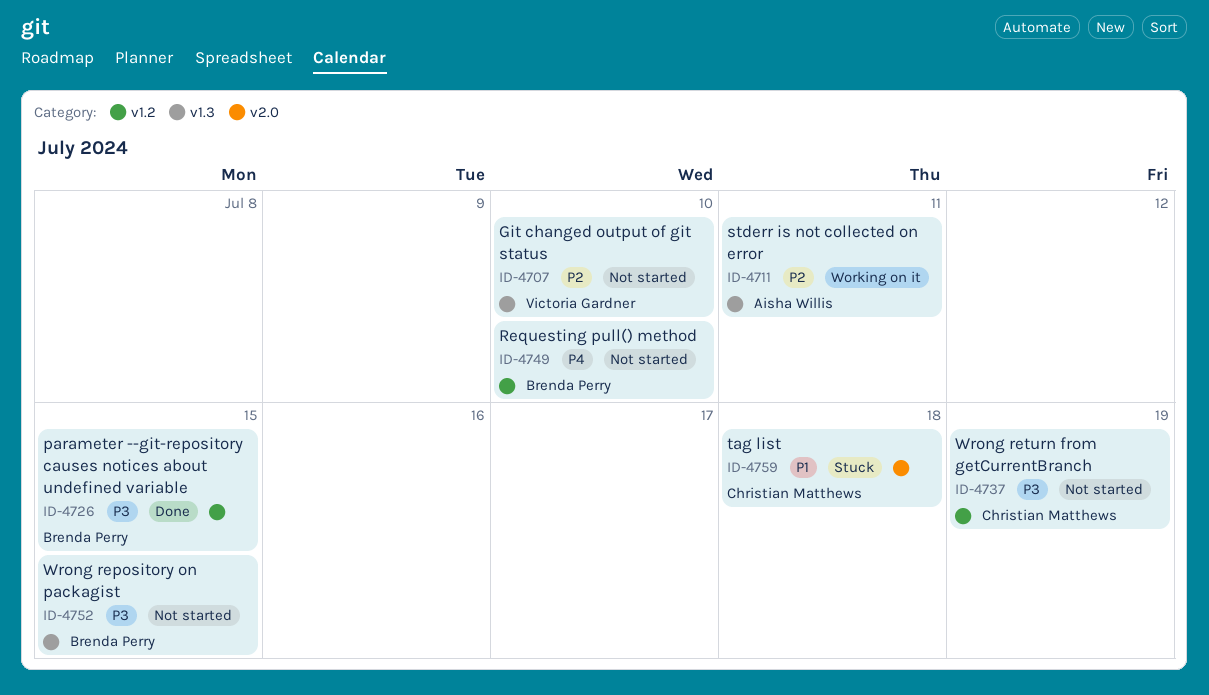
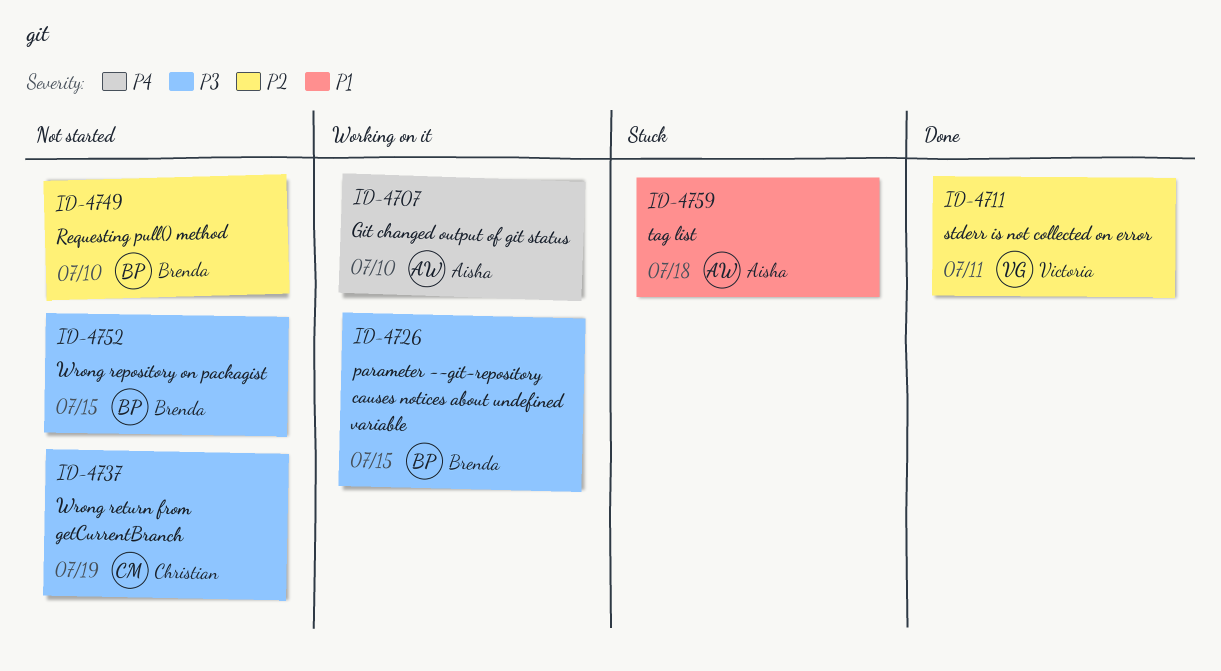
ID-4707, status: Not started -> Working on it
ID-4707, owner: Victoria Gardner -> Aisha Willis
ID-4707, priority: P2 -> P4
ID-4711, status: Working on it -> Done
ID-4711, owner: Aisha Willis -> Victoria Gardner
ID-4726, status: Done -> Working on it
ID-4749, priority: P4 -> P2
ID-4759, owner: Christian Matthews -> Aisha Willis

